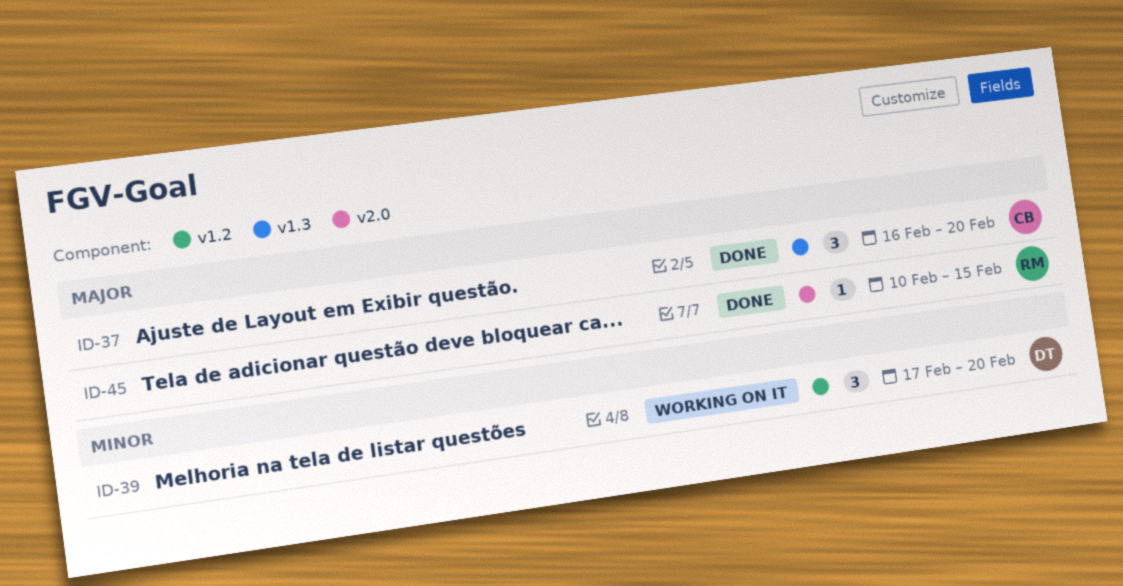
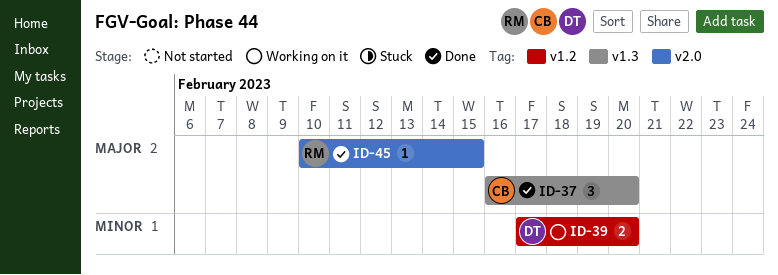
ID-39, estimate: 3 -> 2

